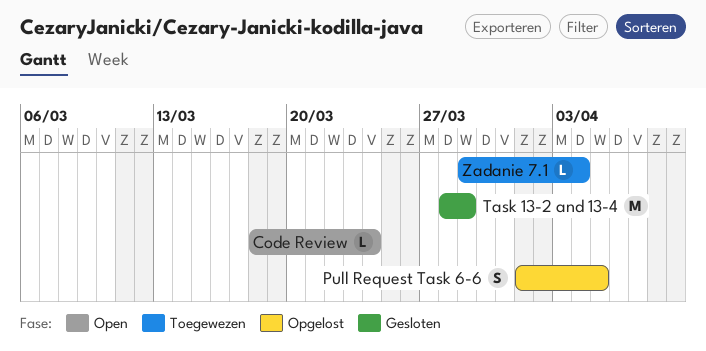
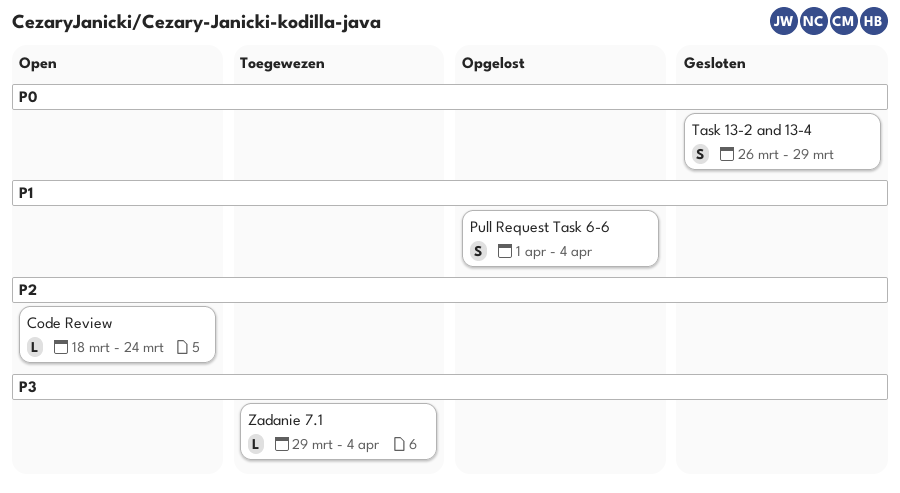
Pull Request Task 6-6, due: Apr 5 -> Apr 4
Task 13-2 and 13-4, estimate: M -> S
Task 13-2 and 13-4, start: Mar 28 -> Mar 26

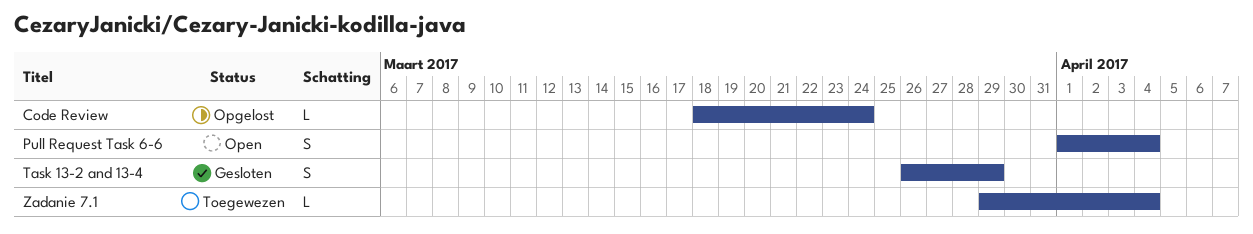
Code Review, status: Open -> Opgelost
Pull Request Task 6-6, status: Opgelost -> Open

